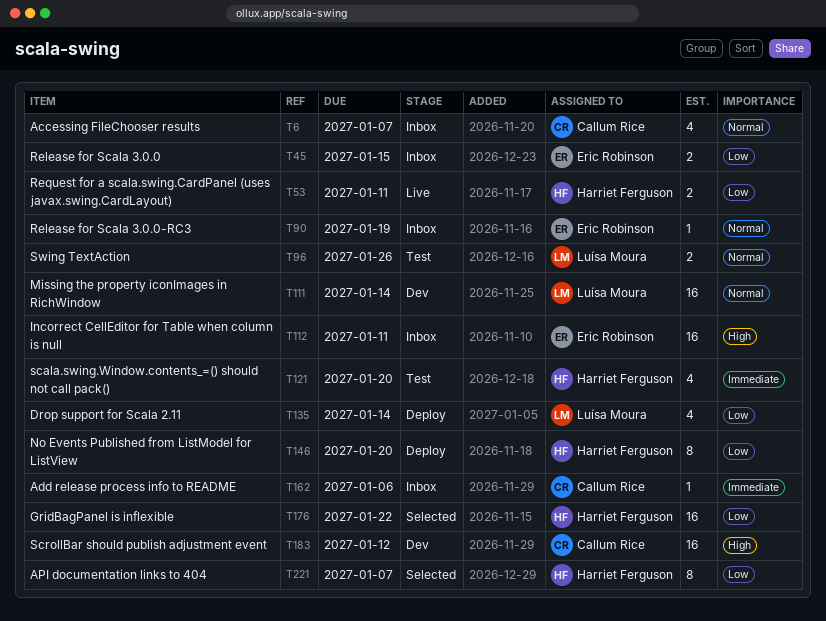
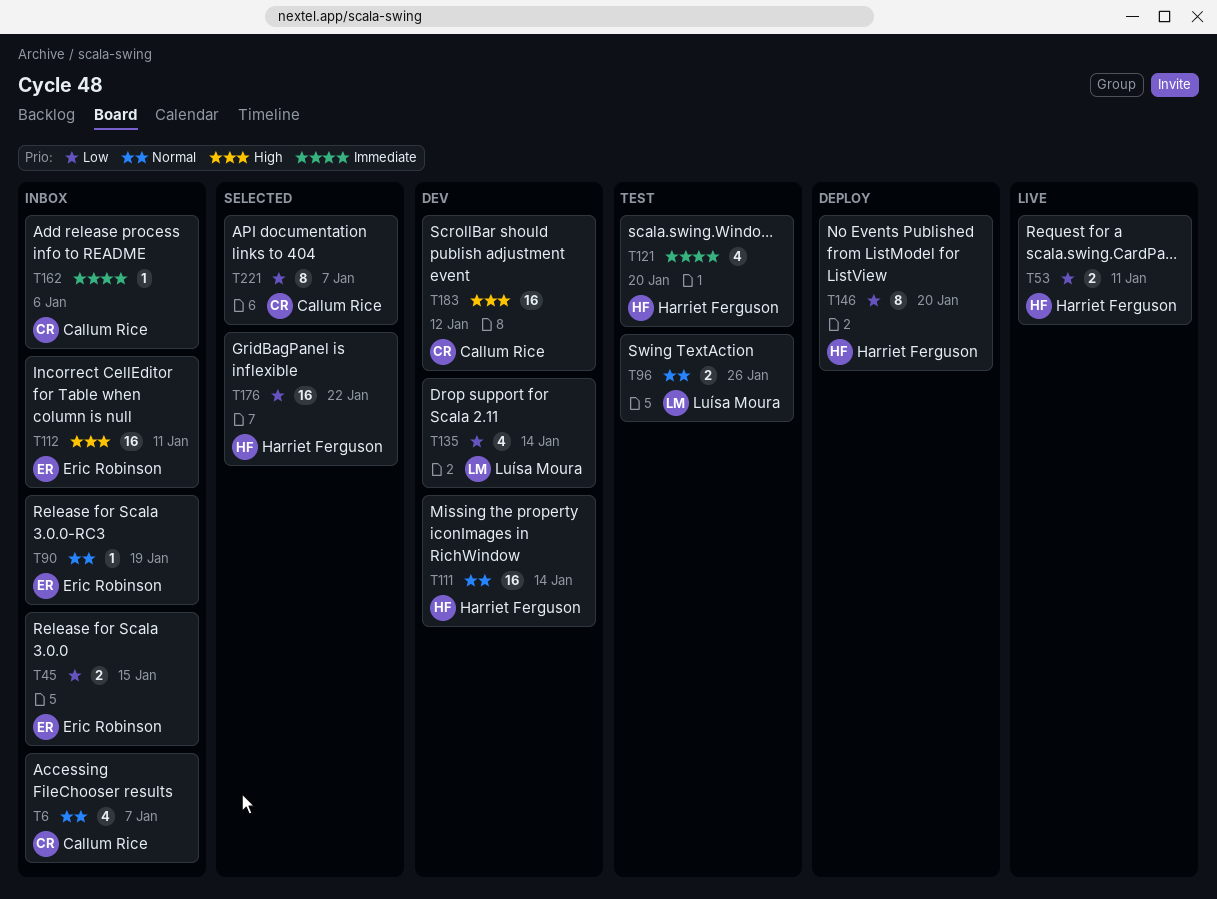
T111, owner: Luísa Moura -> Harriet Ferguson
T135, status: Deploy -> Dev
T221, owner: Harriet Ferguson -> Callum Rice

